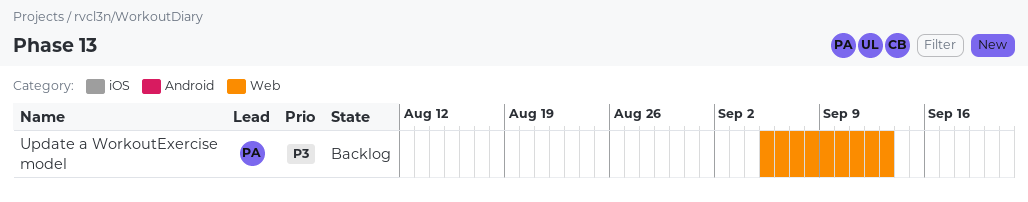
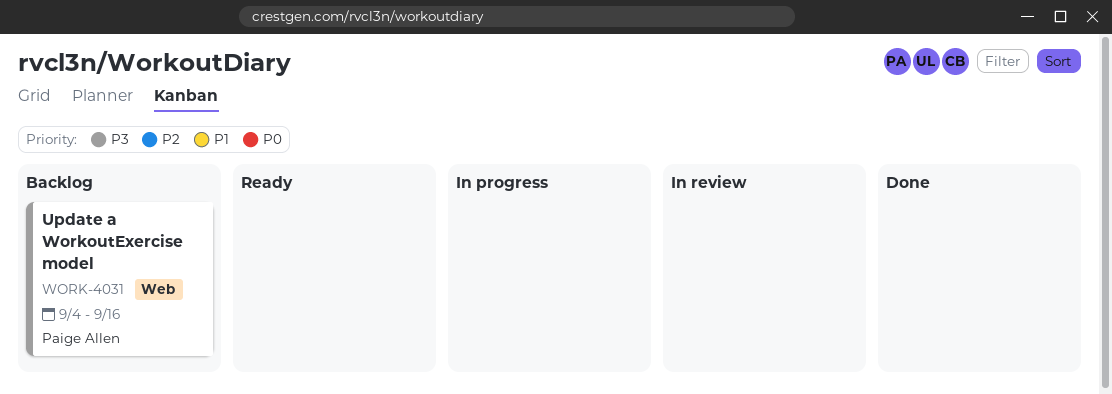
Update a WorkoutExercise model, start: Sep 5 -> Sep 4
Update a WorkoutExercise model, due: Sep 13 -> Sep 16

